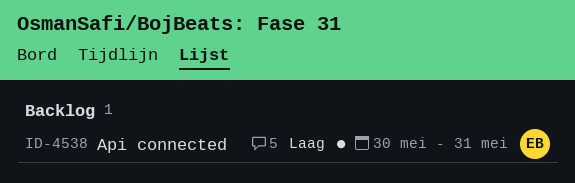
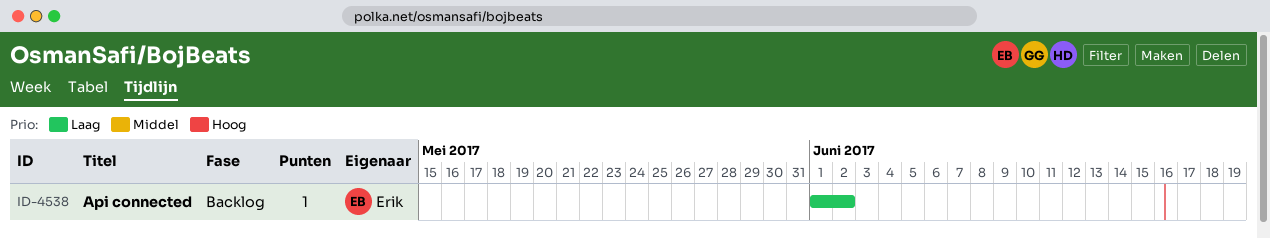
ID-4538, start: May 30 -> Jun 1
ID-4538, due: May 31 -> Jun 2

